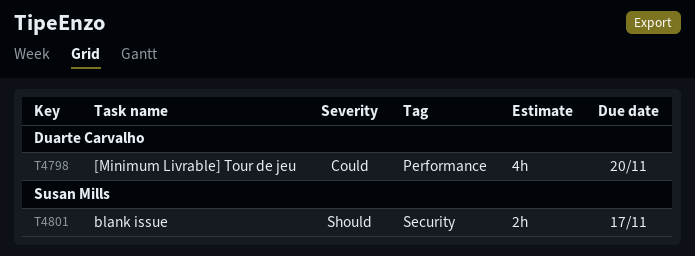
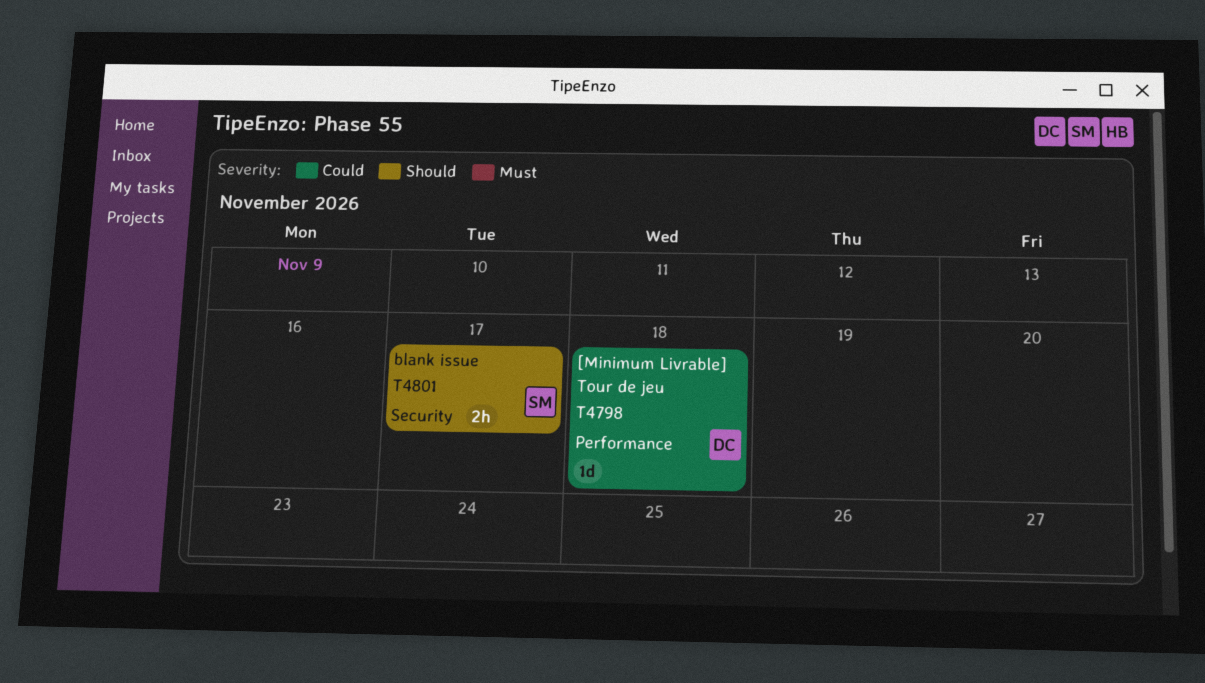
T4798, estimate: 4h -> 1d
T4798, due: Nov 20 -> Nov 18

